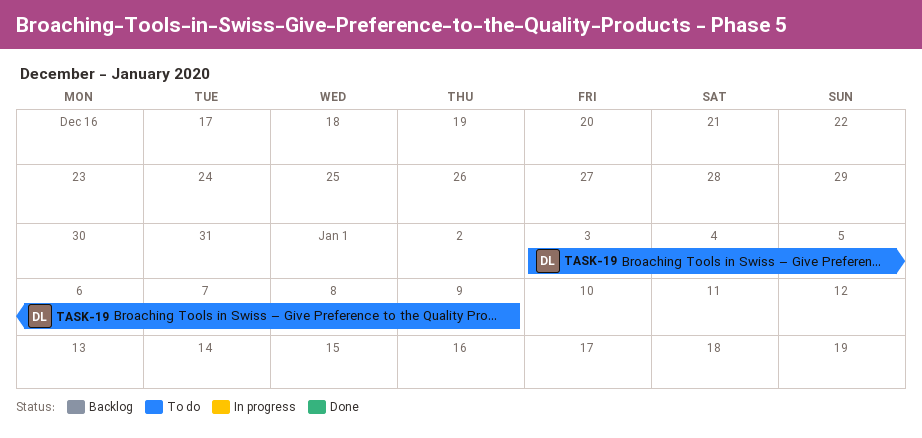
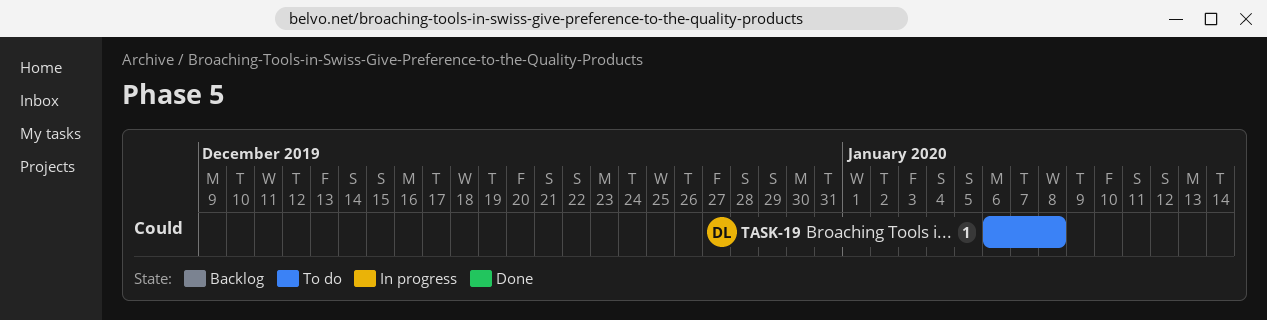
TASK-19, start: Jan 3 -> Jan 6
TASK-19, due: Jan 9 -> Jan 8

